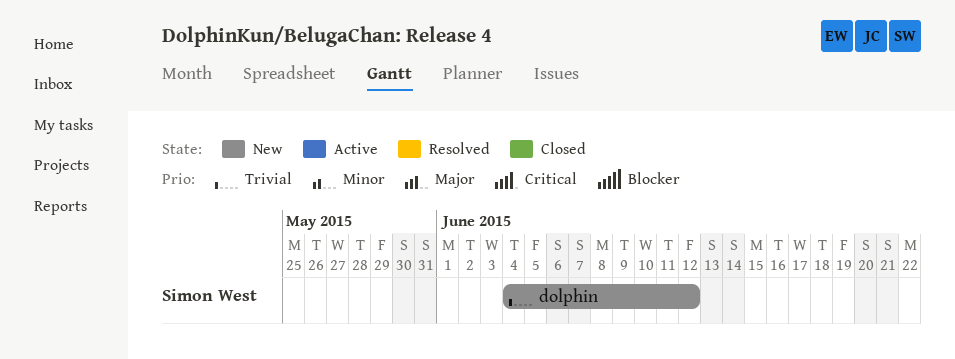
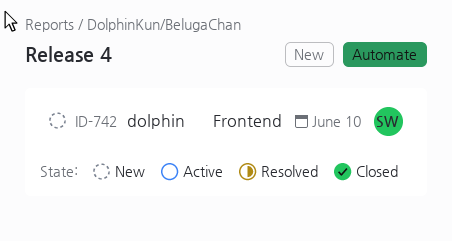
dolphin, due: Jun 12 -> Jun 10

